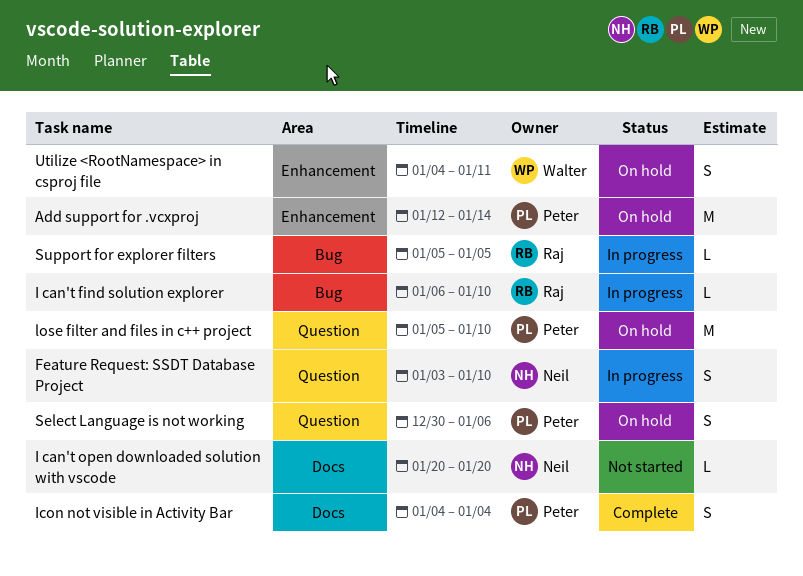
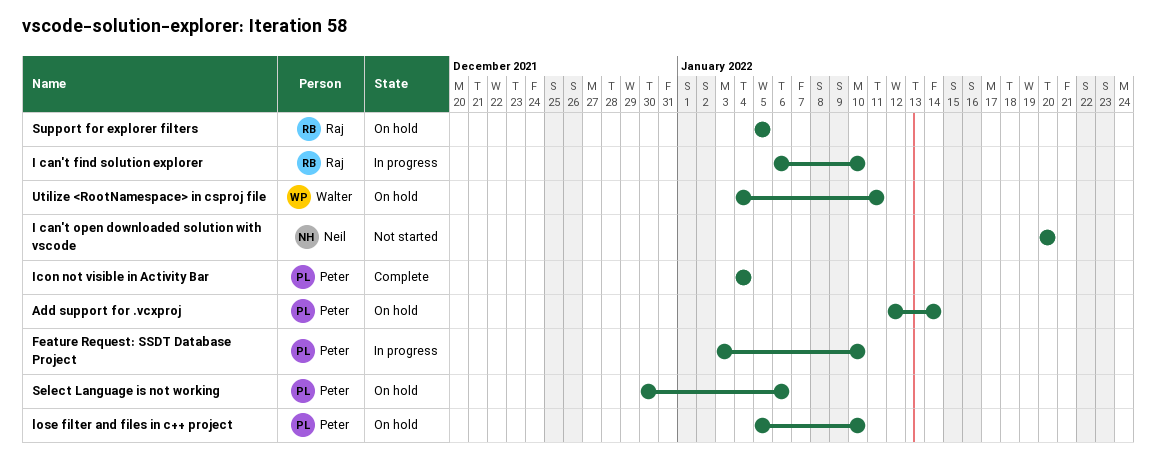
Feature Request: SSDT Database Project, owner: Neil -> Peter
Support for explorer filters, status: In progress -> On hold

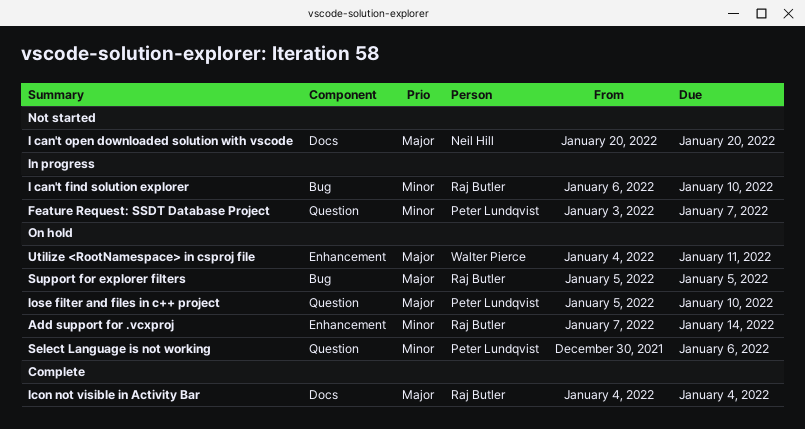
Add support for .vcxproj, owner: Peter Lundqvist -> Raj Butler
Add support for .vcxproj, start: Jan 12 -> Jan 7
Feature Request: SSDT Database Project, due: Jan 10 -> Jan 7
Icon not visible in Activity Bar, owner: Peter Lundqvist -> Raj Butler

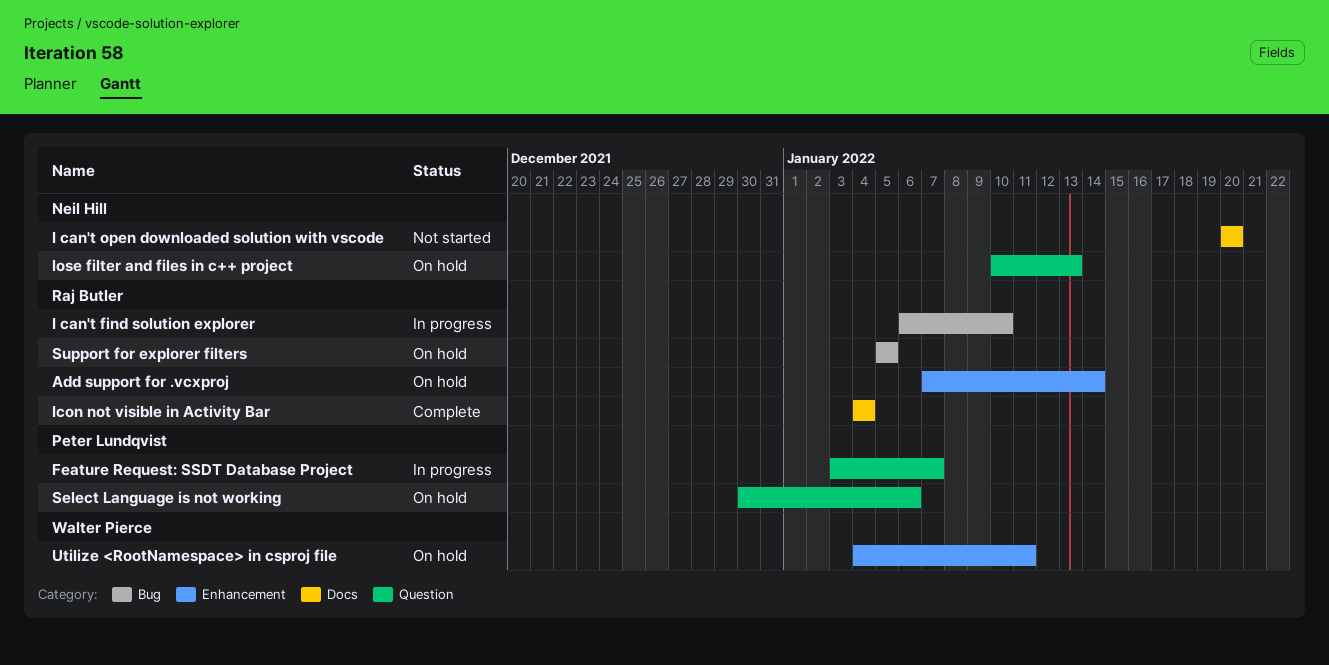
lose filter and files in c++ project, owner: Peter Lundqvist -> Neil Hill
lose filter and files in c++ project, start: Jan 5 -> Jan 10
lose filter and files in c++ project, due: Jan 10 -> Jan 13

